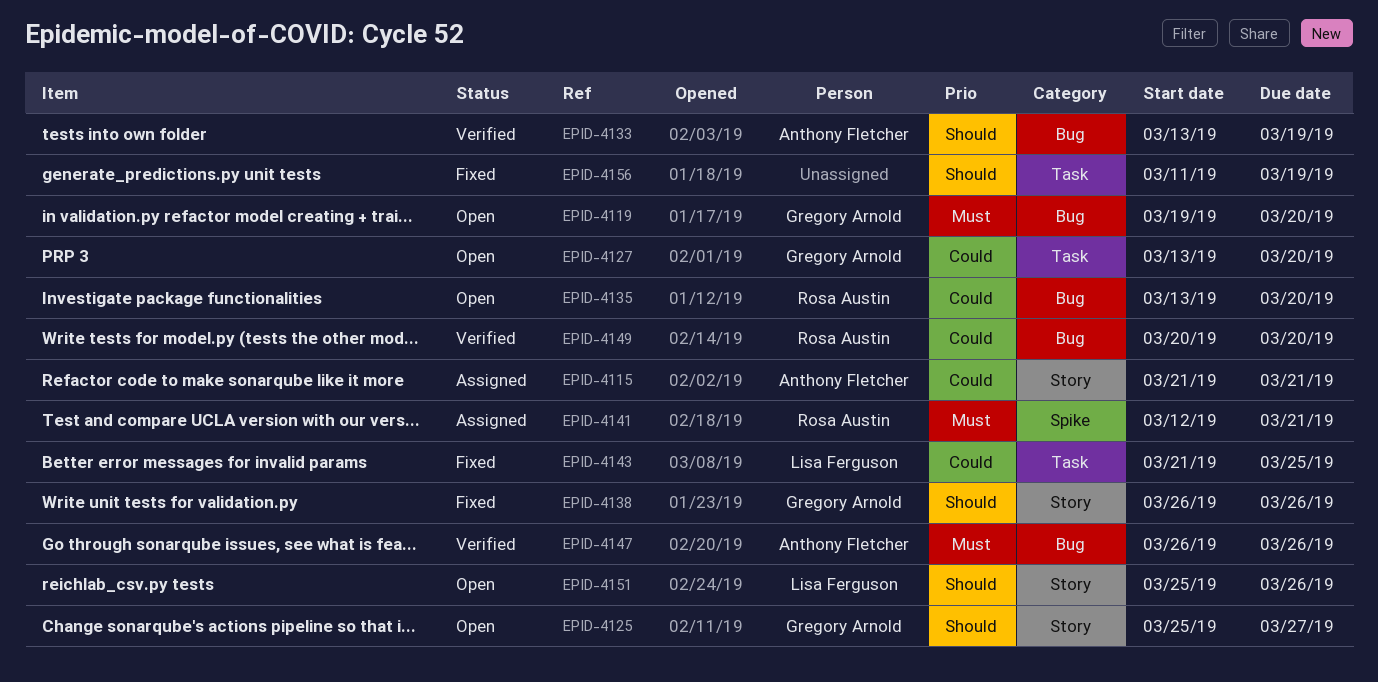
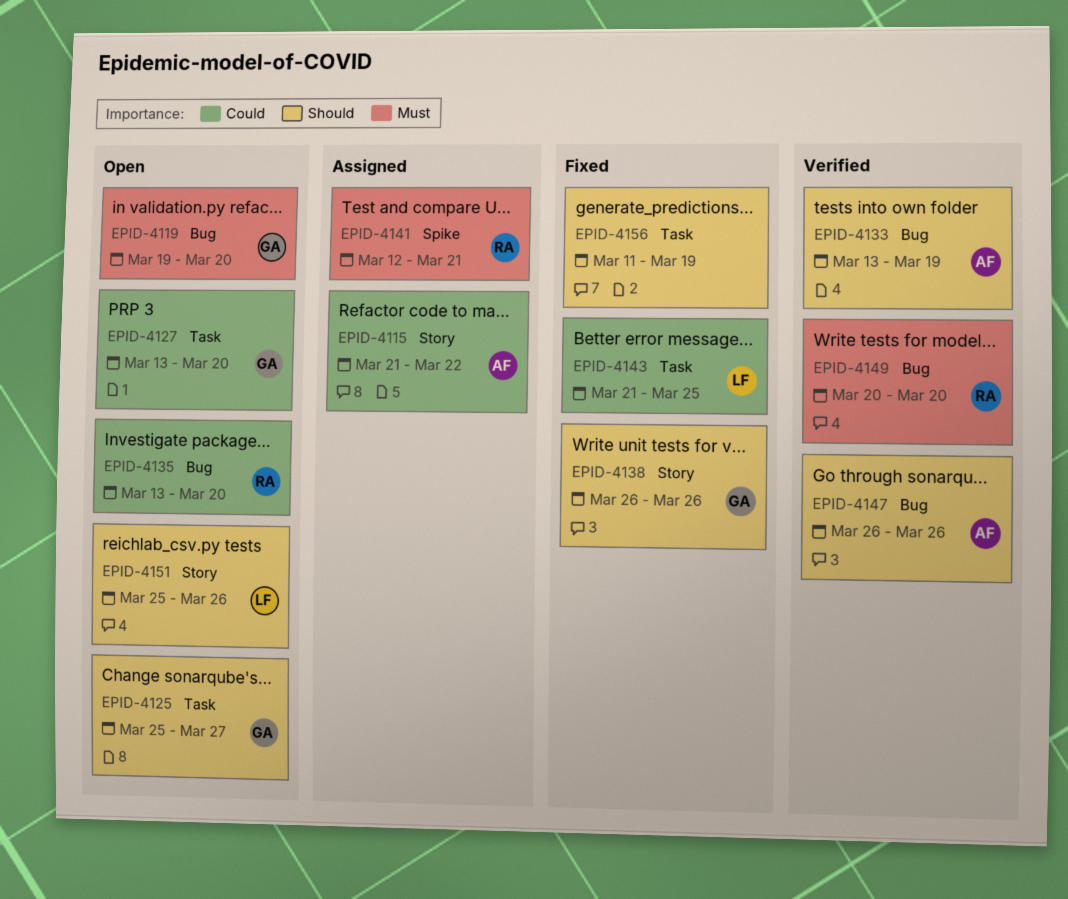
EPID-4115, due: Mar 21 -> Mar 22
EPID-4125, label: Story -> Task
EPID-4147, priority: Must -> Should
EPID-4149, priority: Could -> Must

